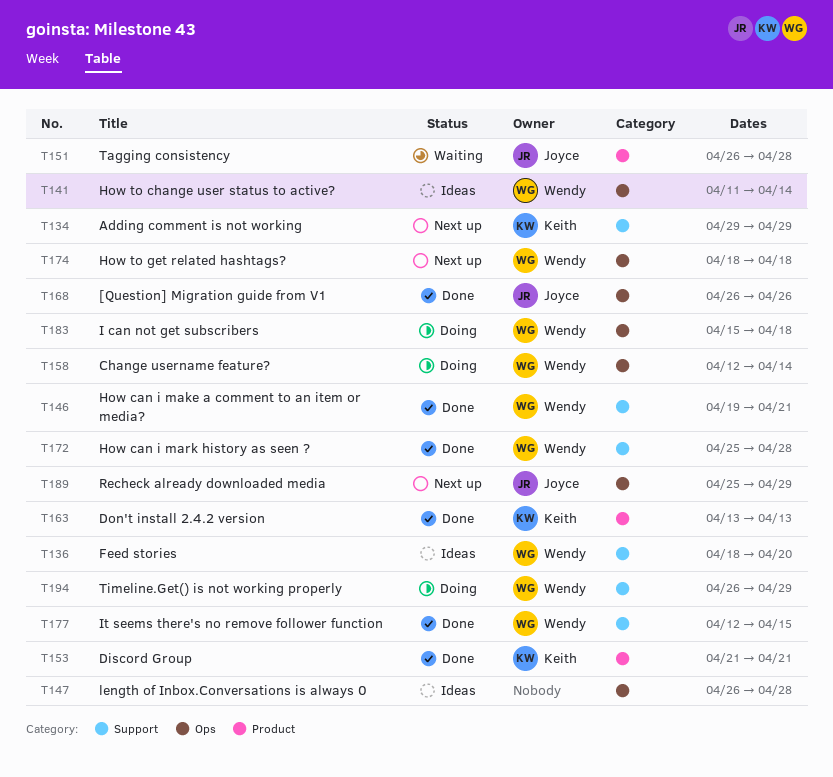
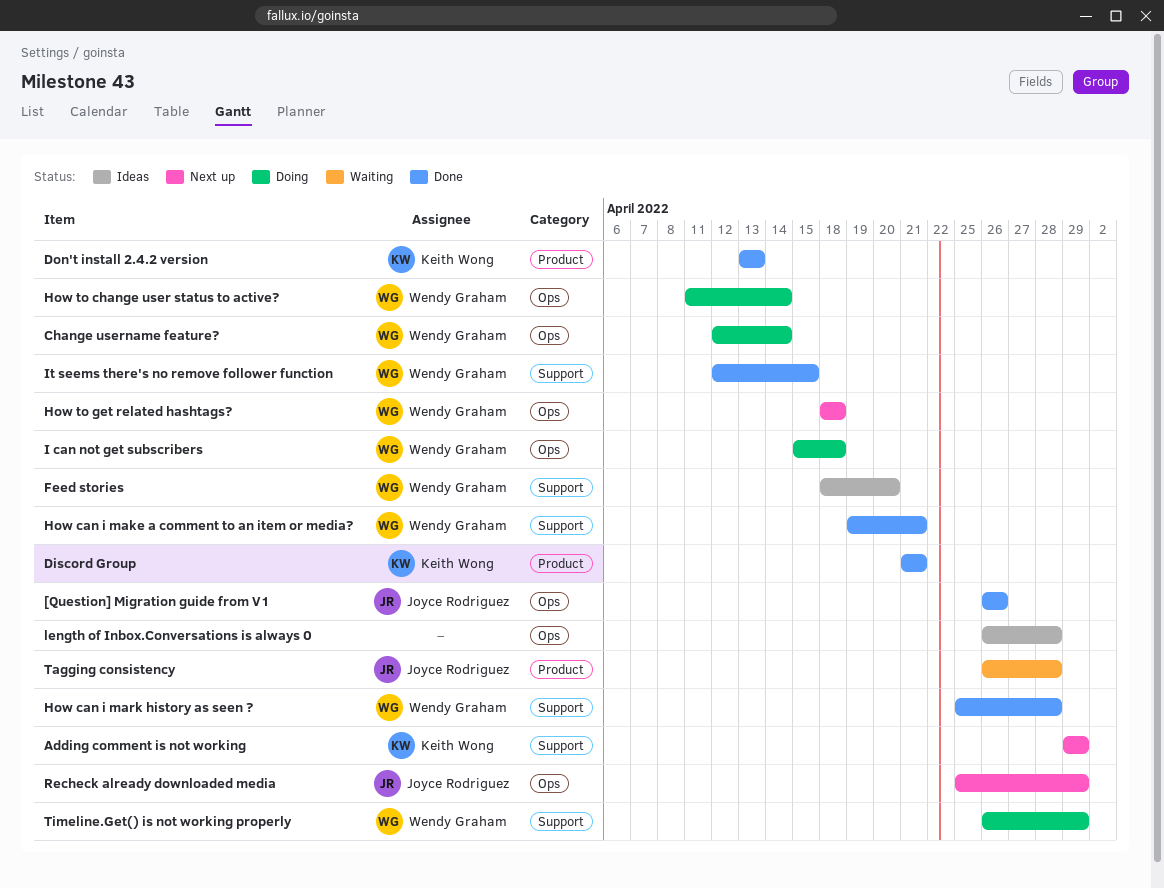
How to change user status to active?, status: Ideas -> Doing

